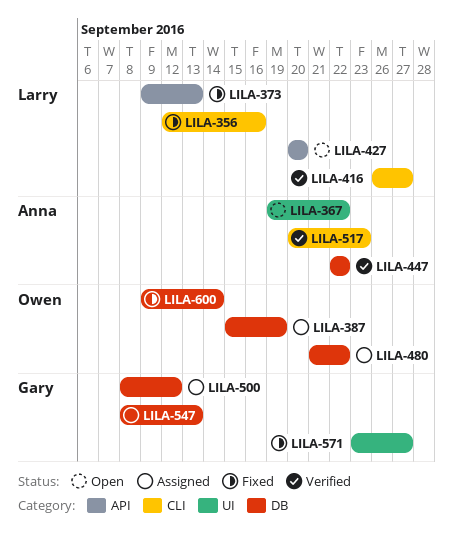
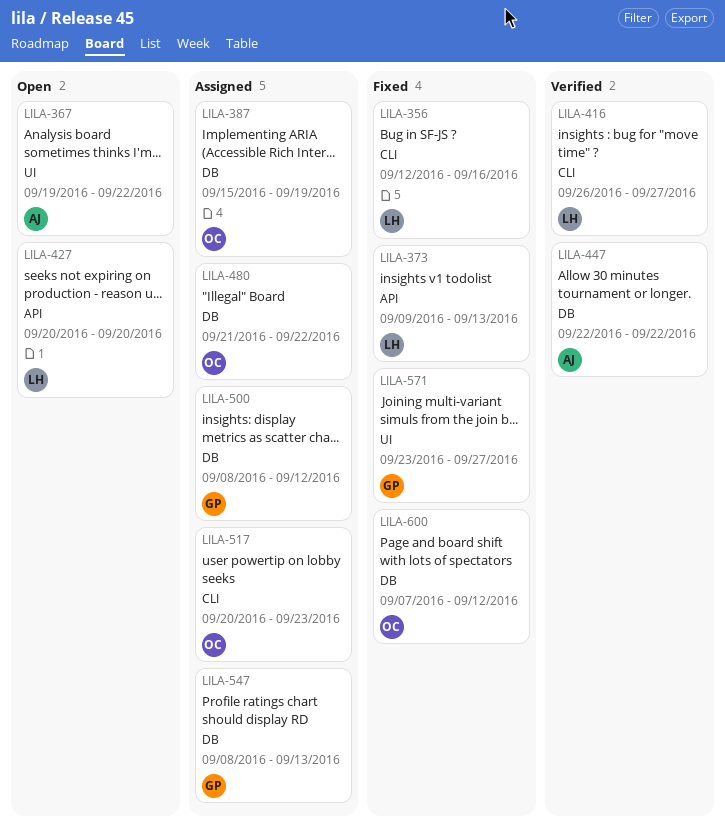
LILA-517, status: Verified -> Assigned
LILA-517, owner: Anna -> Owen
LILA-600, start: Sep 9 -> Sep 7
LILA-600, due: Sep 14 -> Sep 12

